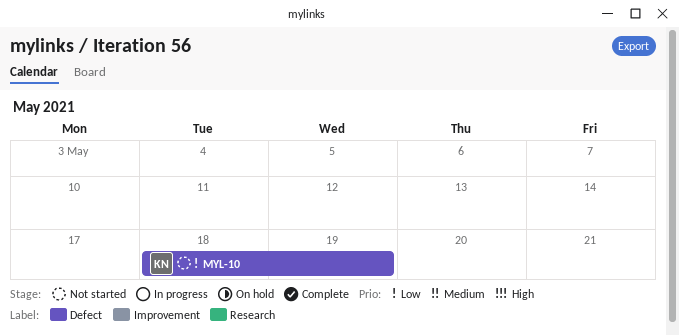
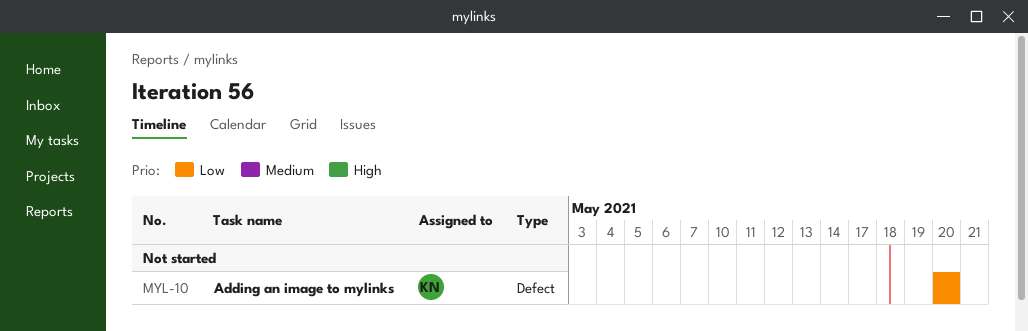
MYL-10, start: May 18 -> May 20
MYL-10, due: May 19 -> May 20

